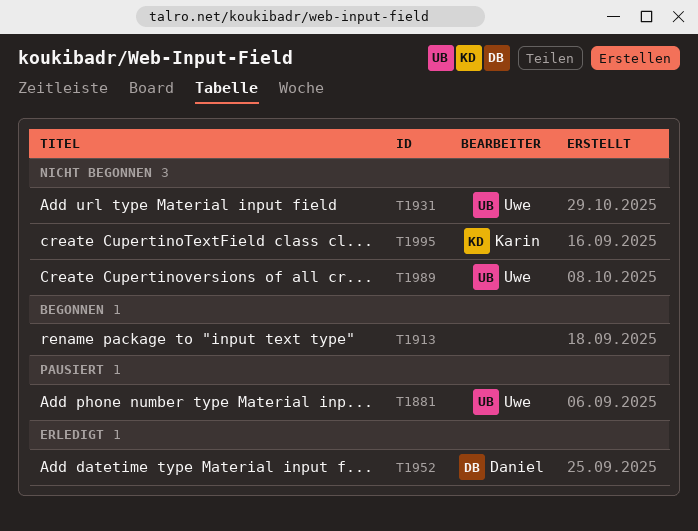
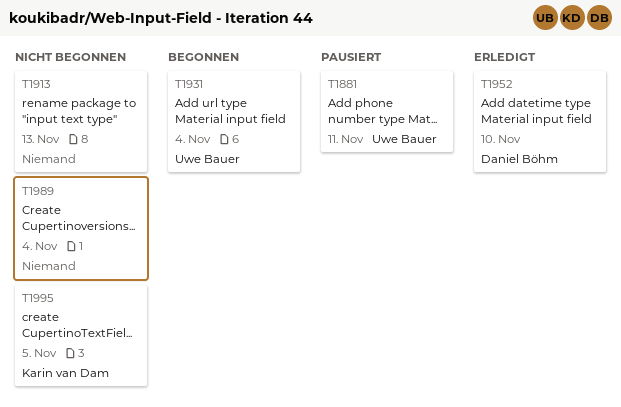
T1913, status: Begonnen -> Nicht begonnen
T1931, status: Nicht begonnen -> Begonnen
T1989, owner: Uwe Bauer -> none

